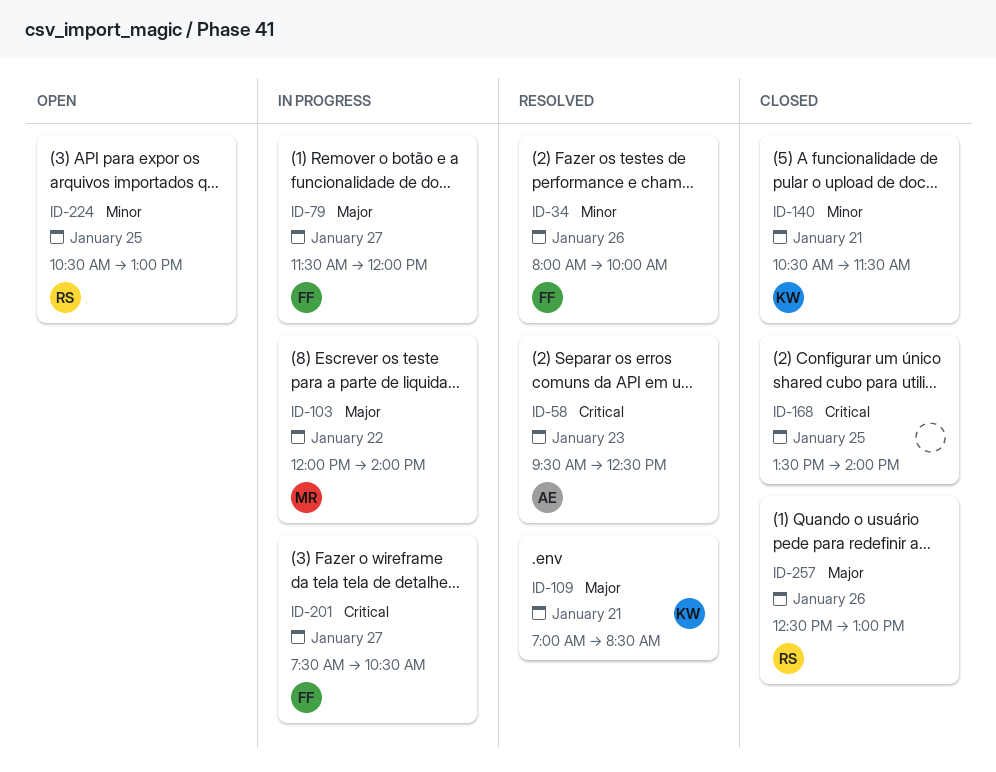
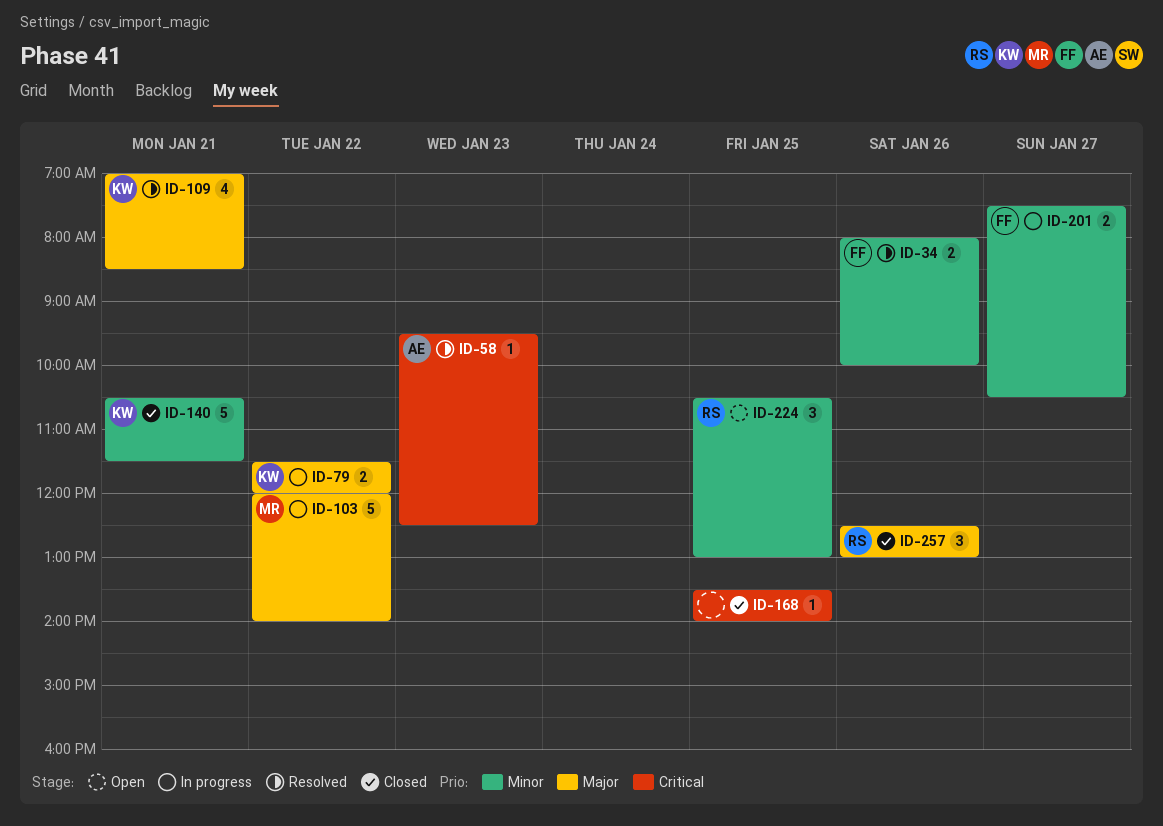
ID-79, owner: FF -> KW
ID-79, day: Jan 27 -> Jan 22
ID-201, priority: Critical -> Minor

